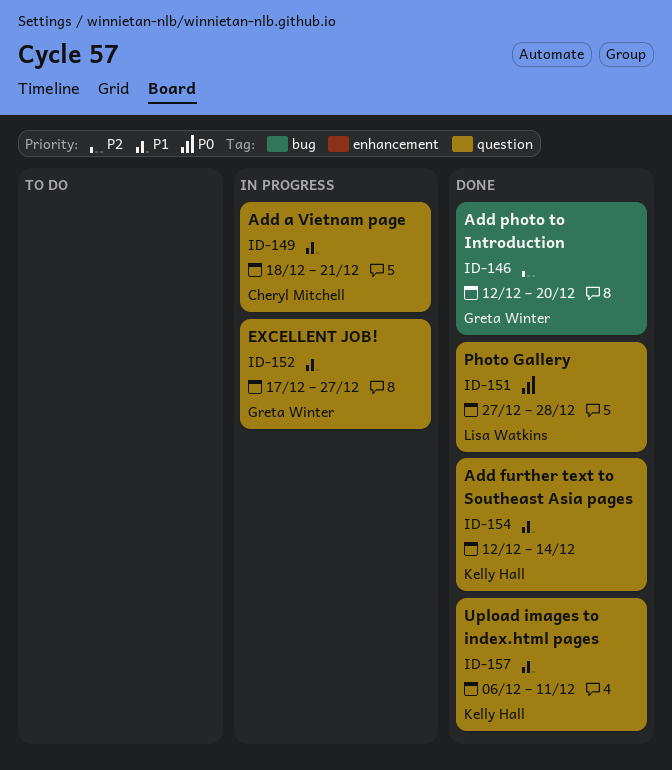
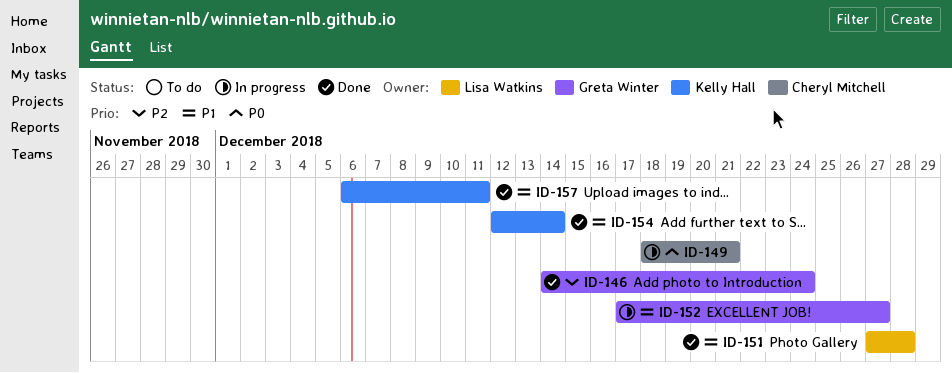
ID-146, start: Dec 12 -> Dec 14
ID-146, due: Dec 20 -> Dec 24
ID-149, priority: P1 -> P0
ID-151, priority: P0 -> P1

